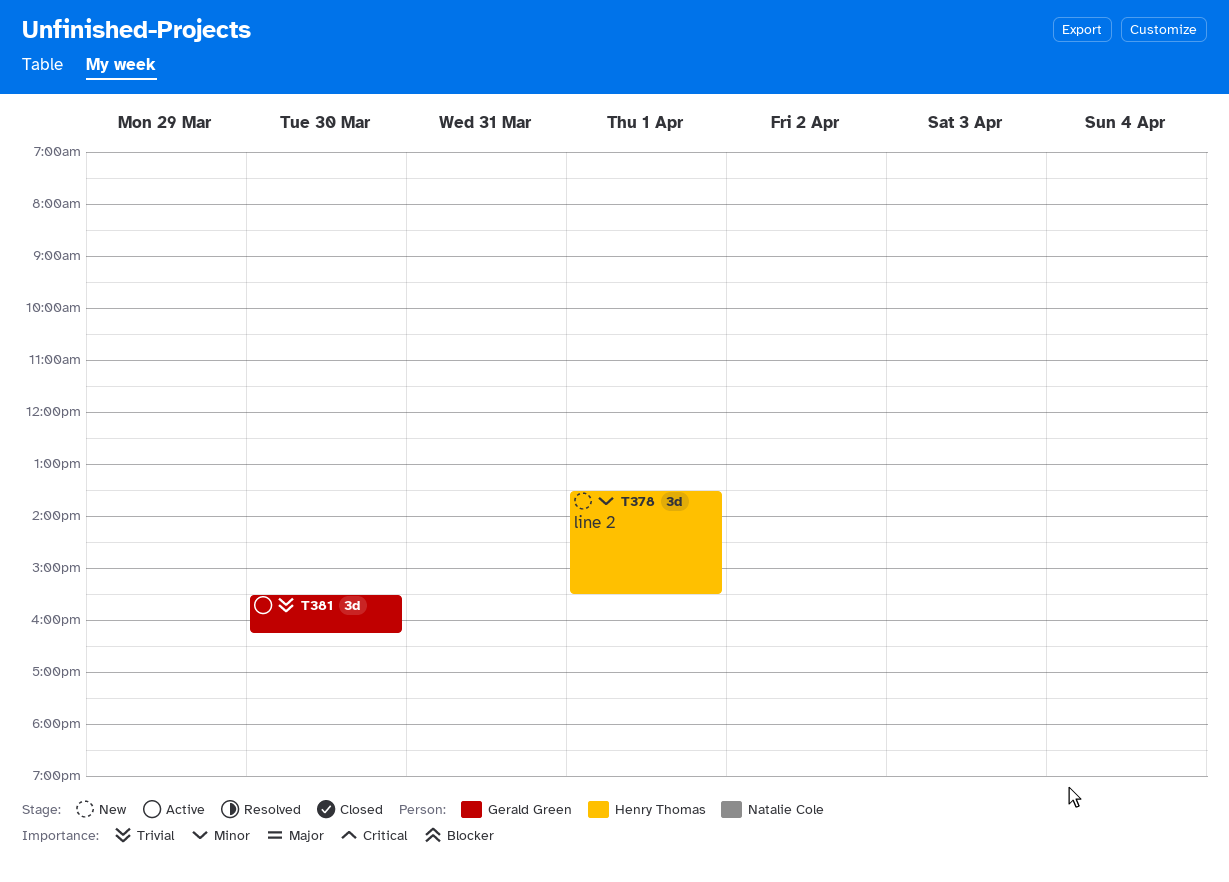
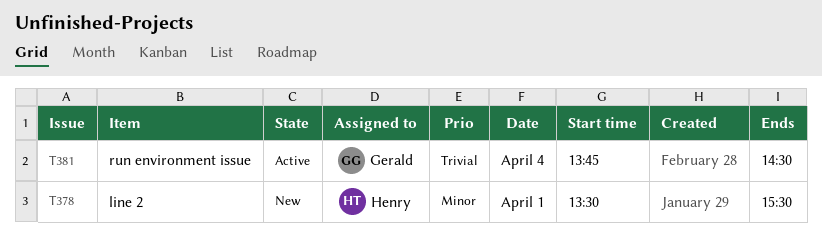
T381, day: Mar 30 -> Apr 4
T381, begins: 15:30 -> 13:45
T381, ends: 16:15 -> 14:30

